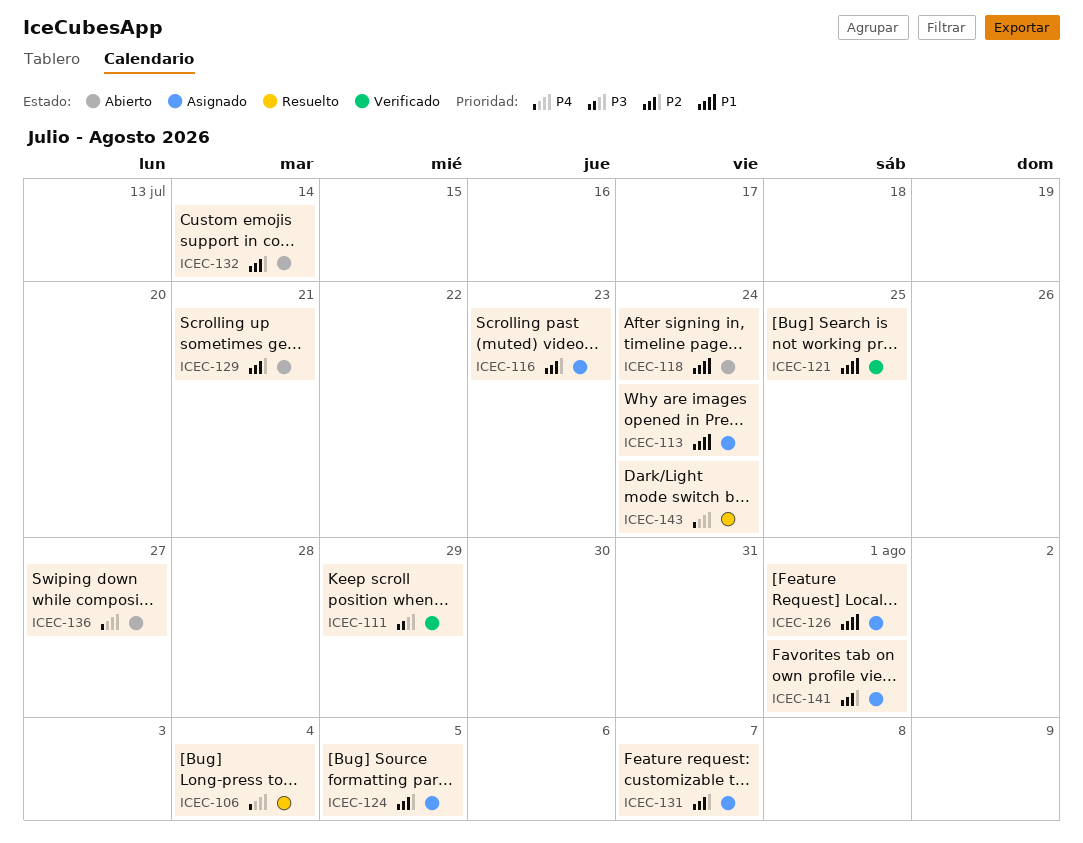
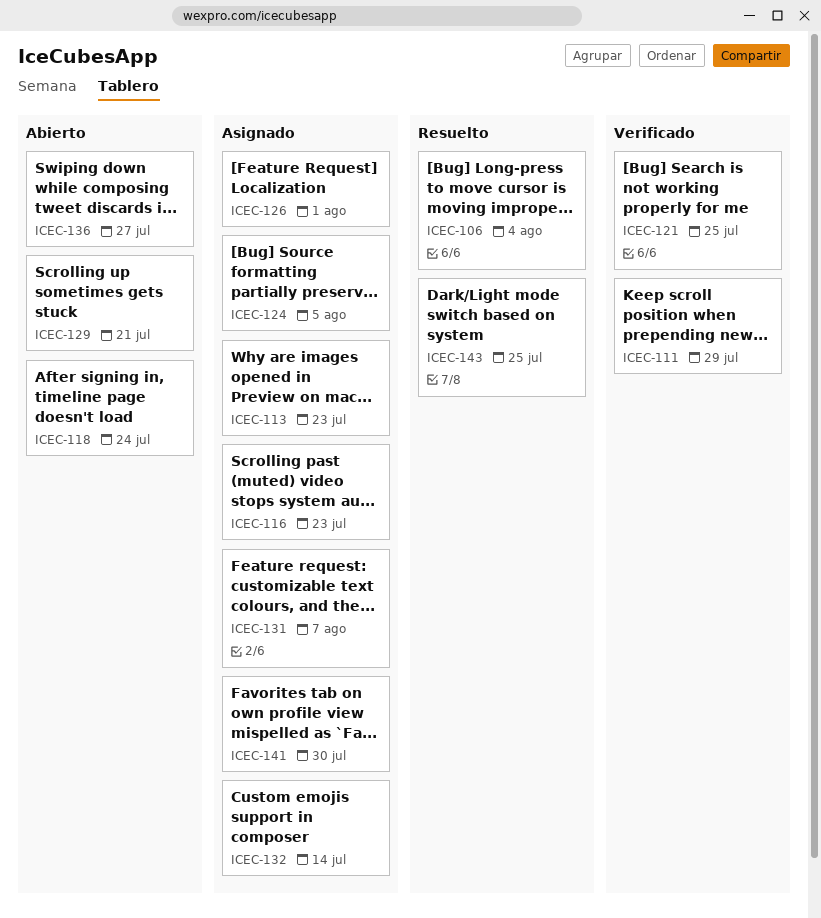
ICEC-113, due: Jul 24 -> Jul 23
ICEC-132, status: Abierto -> Asignado
ICEC-141, due: Aug 1 -> Jul 30
ICEC-143, due: Jul 24 -> Jul 25

